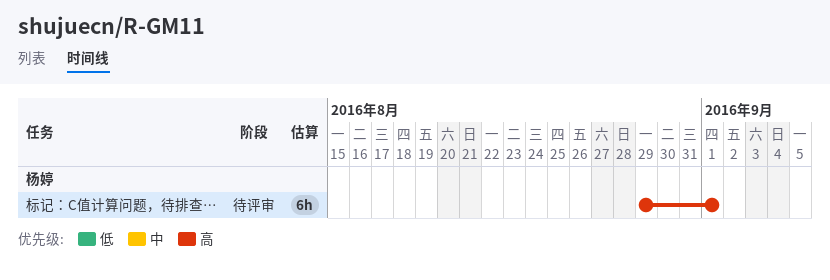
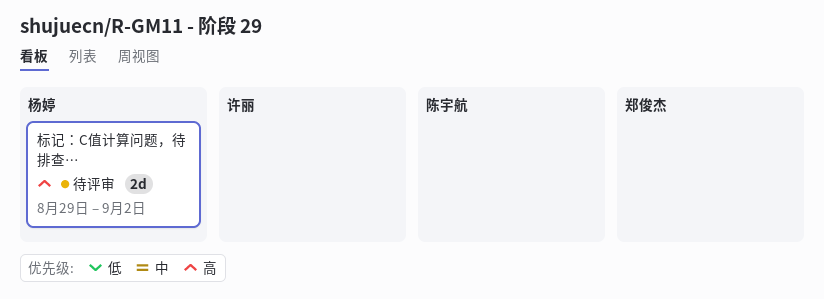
标记：C值计算问题，待排查…, estimate: 6h -> 2d
标记：C值计算问题，待排查…, due: Sep 1 -> Sep 2

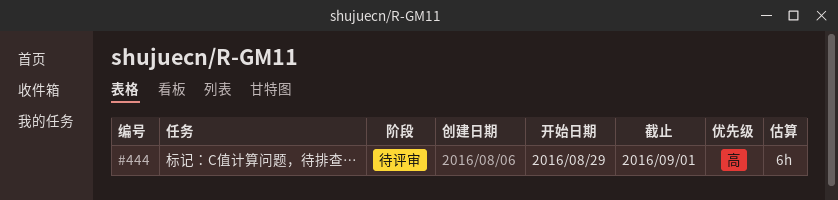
标记：C值计算问题，待排查…, estimate: 2d -> 6h
标记：C值计算问题，待排查…, due: Sep 2 -> Sep 1

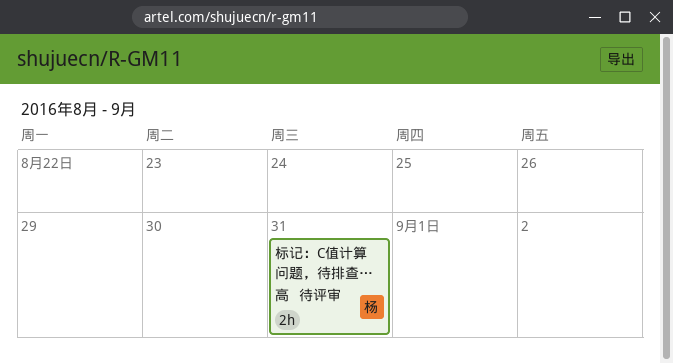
标记：C值计算问题，待排查…, estimate: 6h -> 2h
标记：C值计算问题，待排查…, due: Sep 1 -> Aug 31

